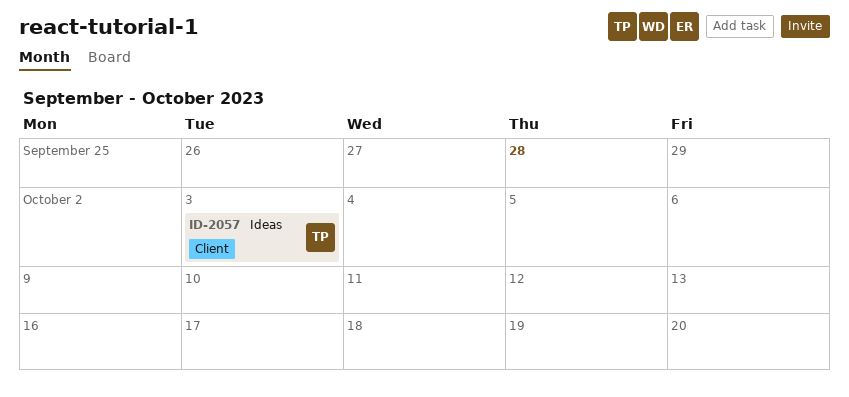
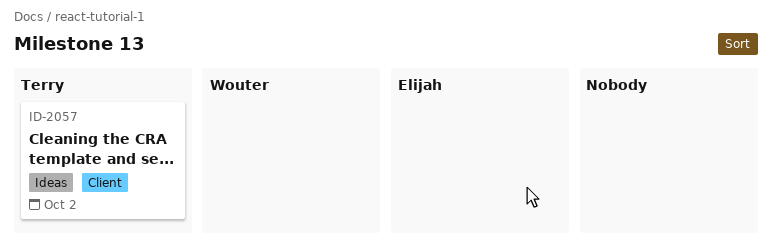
ID-2057, due: Oct 3 -> Oct 2

